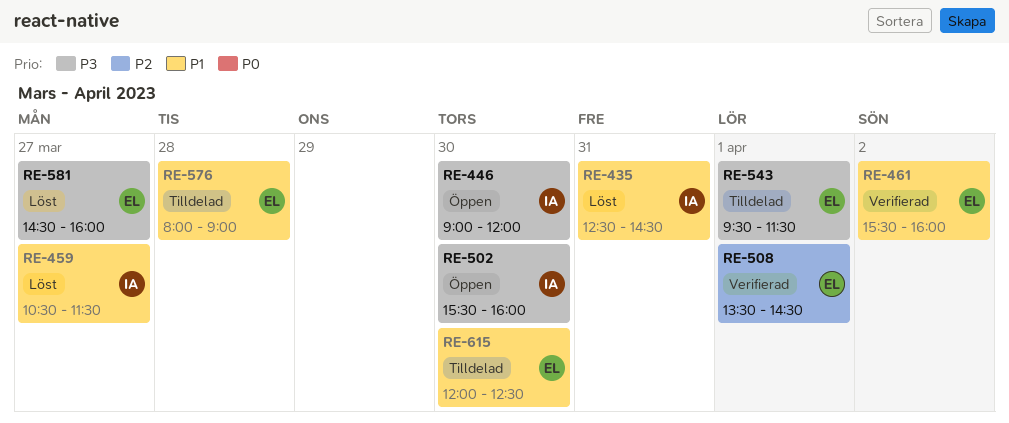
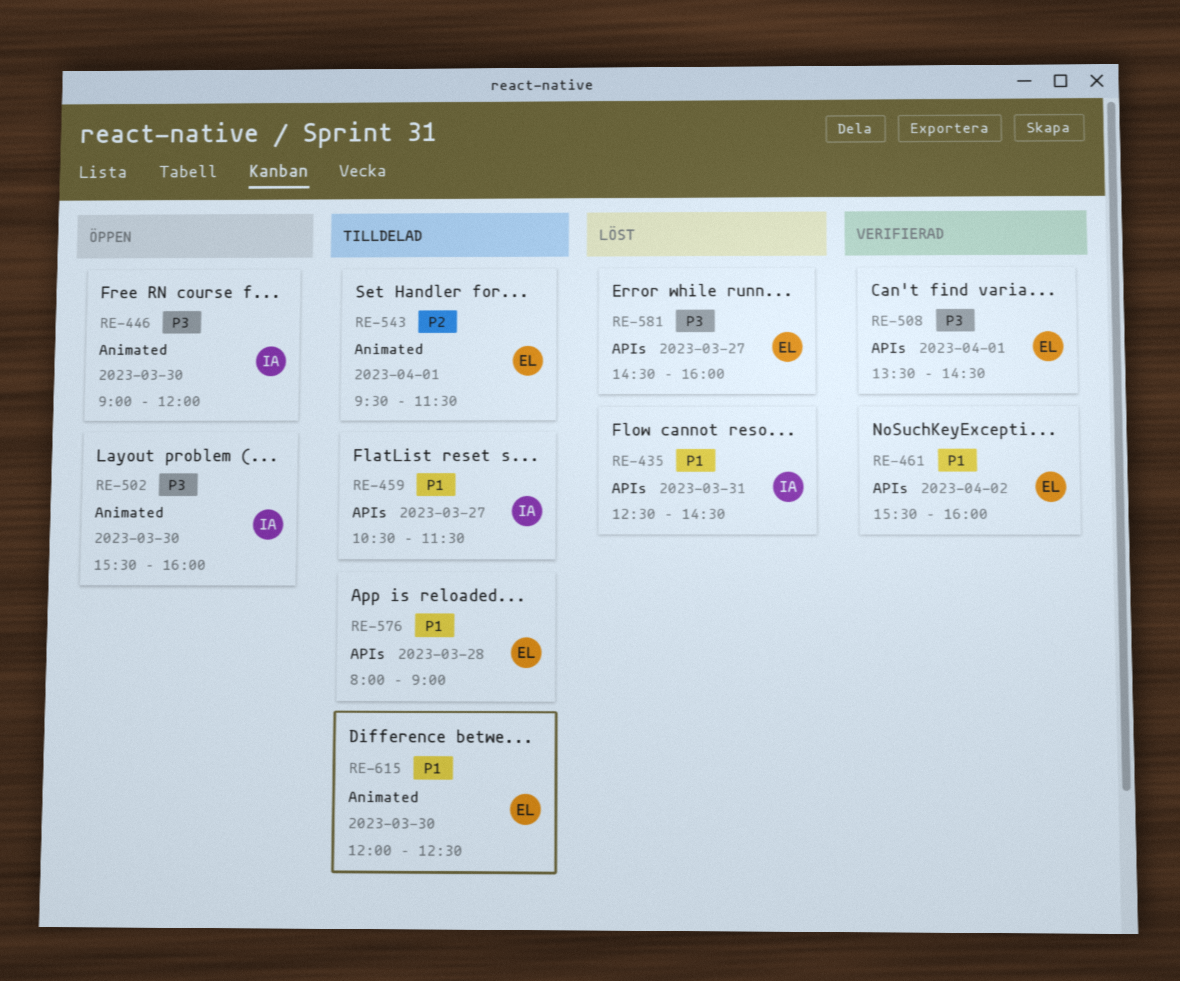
RE-459, status: Löst -> Tilldelad
RE-508, priority: P2 -> P3
RE-543, priority: P3 -> P2

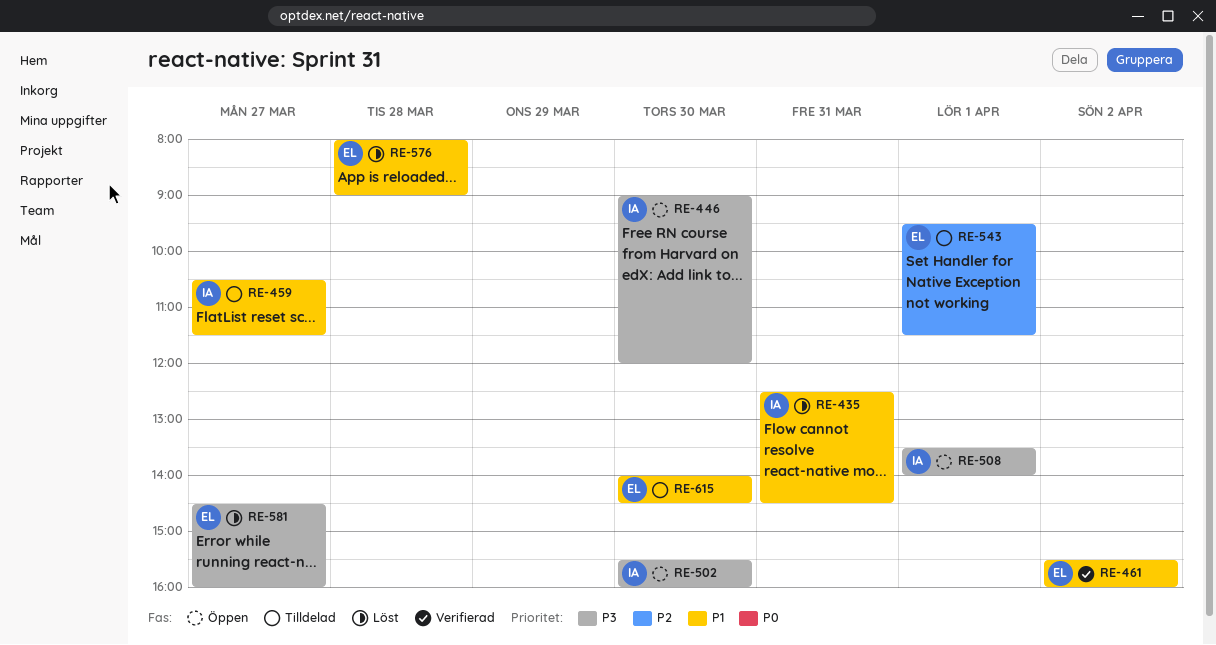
RE-508, status: Verifierad -> Öppen
RE-508, owner: EL -> IA
RE-508, ends: 14:30 -> 14:00
RE-576, status: Tilldelad -> Löst
RE-615, begins: 12:00 -> 14:00
RE-615, ends: 12:30 -> 14:30

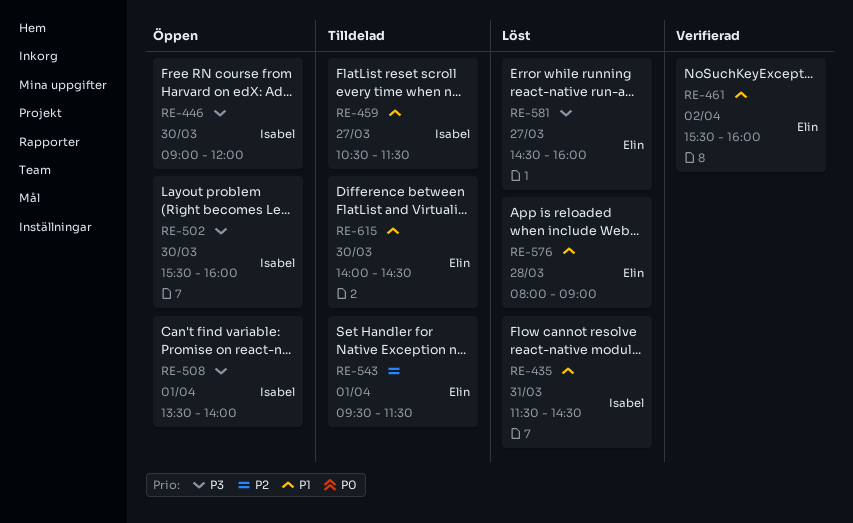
RE-435, begins: 12:30 -> 11:30

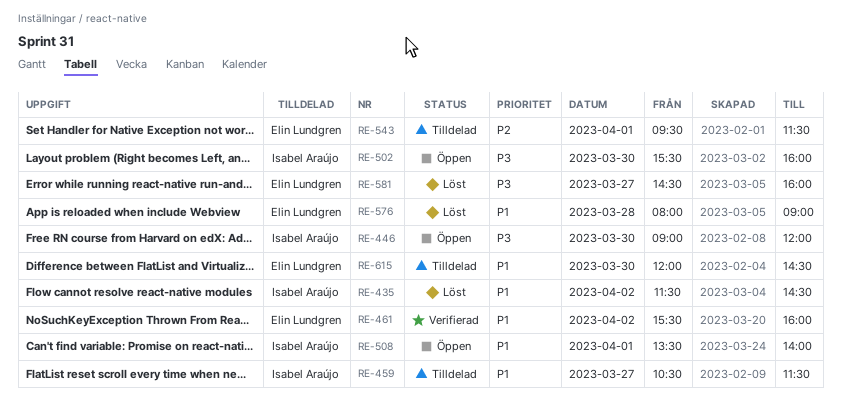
RE-435, day: Mar 31 -> Apr 2
RE-508, priority: P3 -> P1
RE-615, begins: 14:00 -> 12:00

